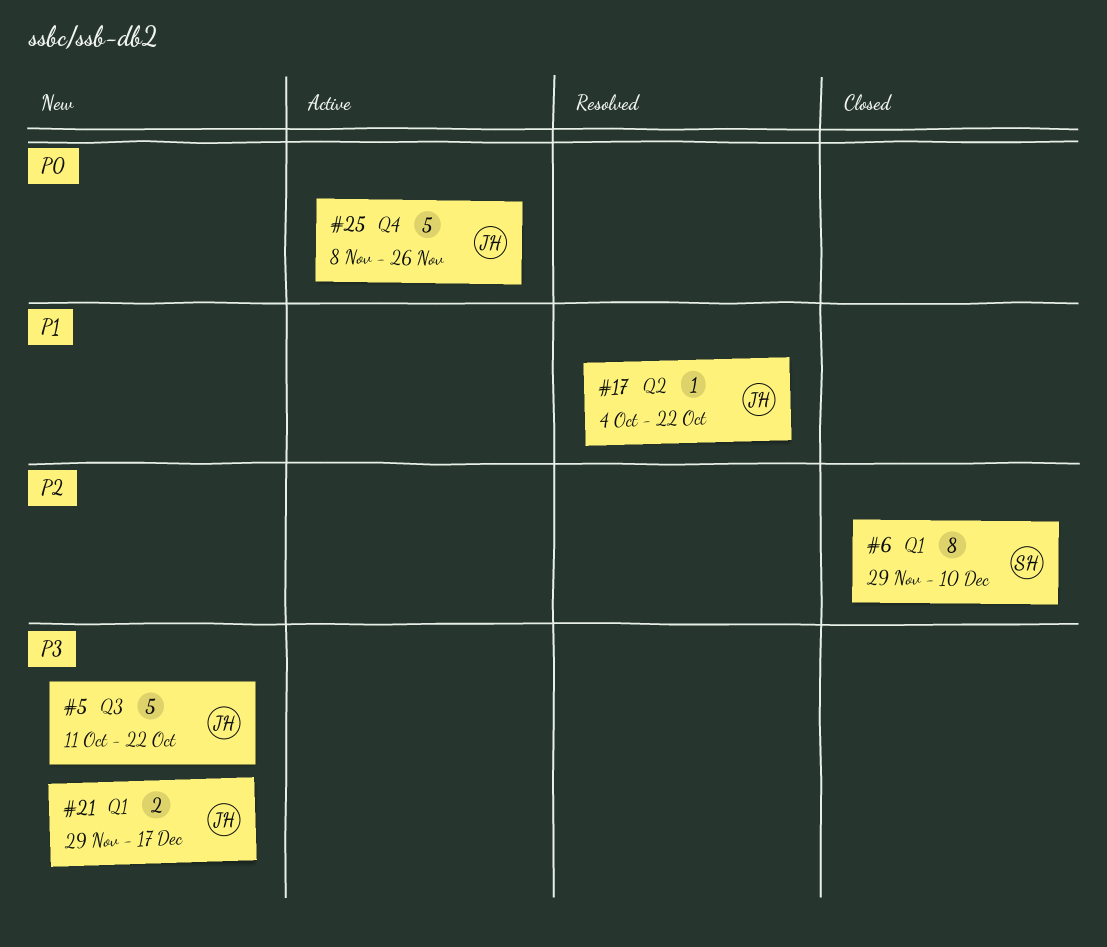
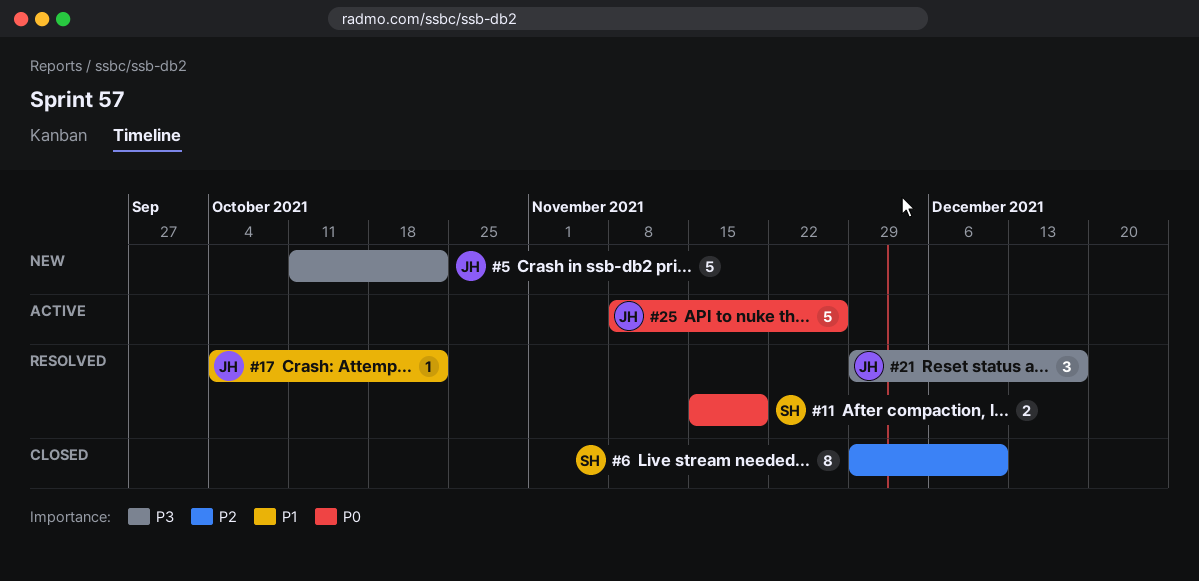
#11: none -> present
#21, status: New -> Resolved
#21, estimate: 2 -> 3

